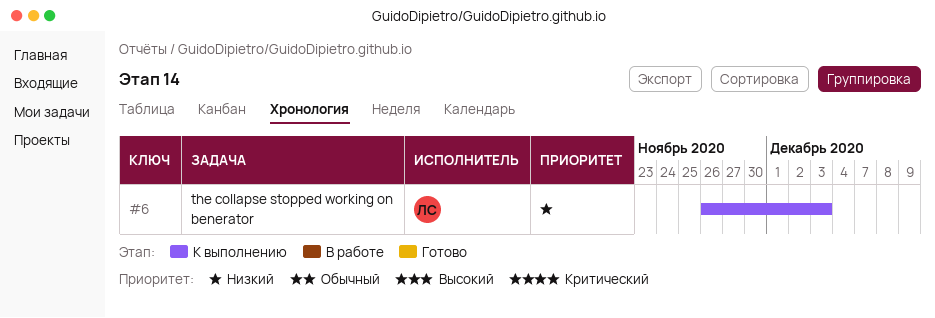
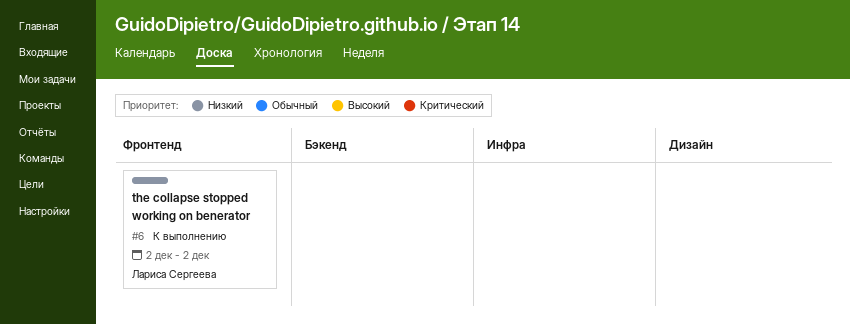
#6, start: Nov 26 -> Dec 2
#6, due: Dec 3 -> Dec 2

